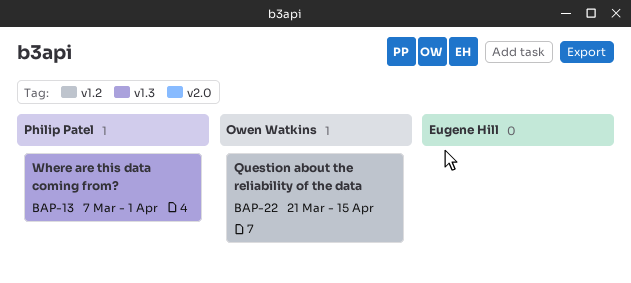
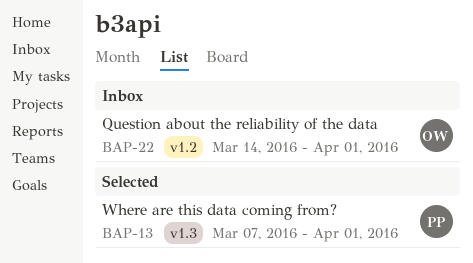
BAP-22, start: Mar 21 -> Mar 14
BAP-22, due: Apr 15 -> Apr 1

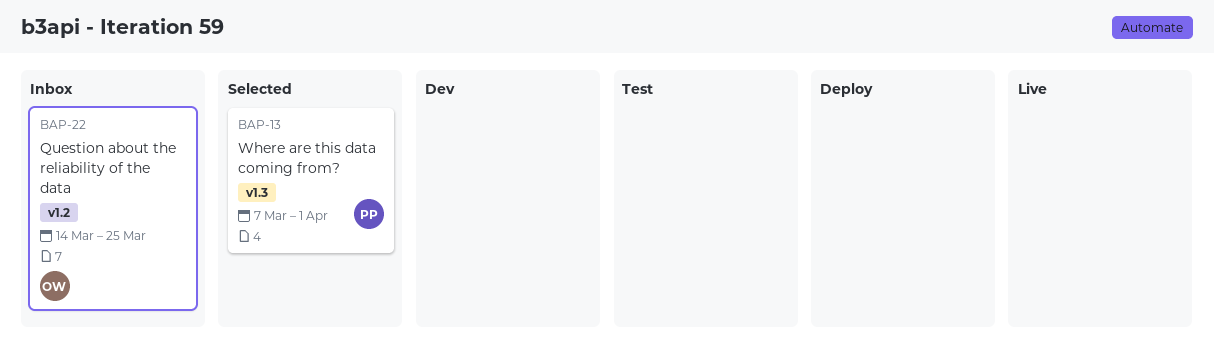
BAP-22, due: Apr 1 -> Mar 25

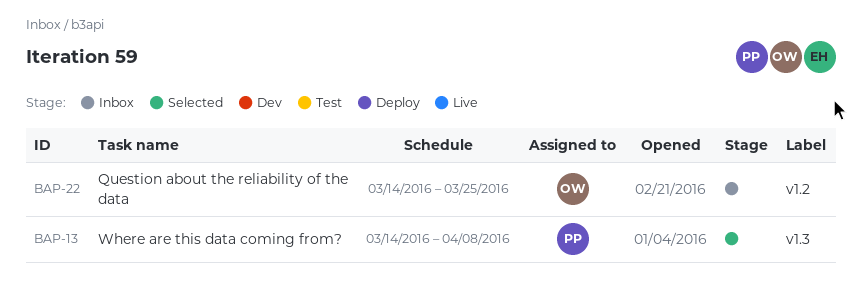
BAP-13, start: Mar 7 -> Mar 14
BAP-13, due: Apr 1 -> Apr 8

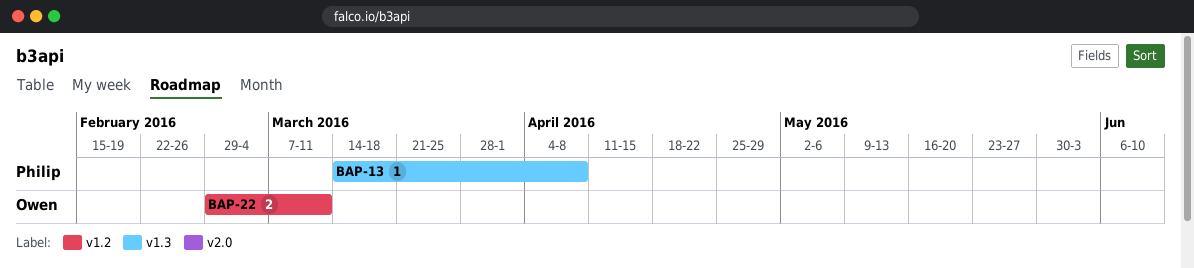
BAP-22, start: Mar 14 -> Feb 29
BAP-22, due: Mar 25 -> Mar 11

